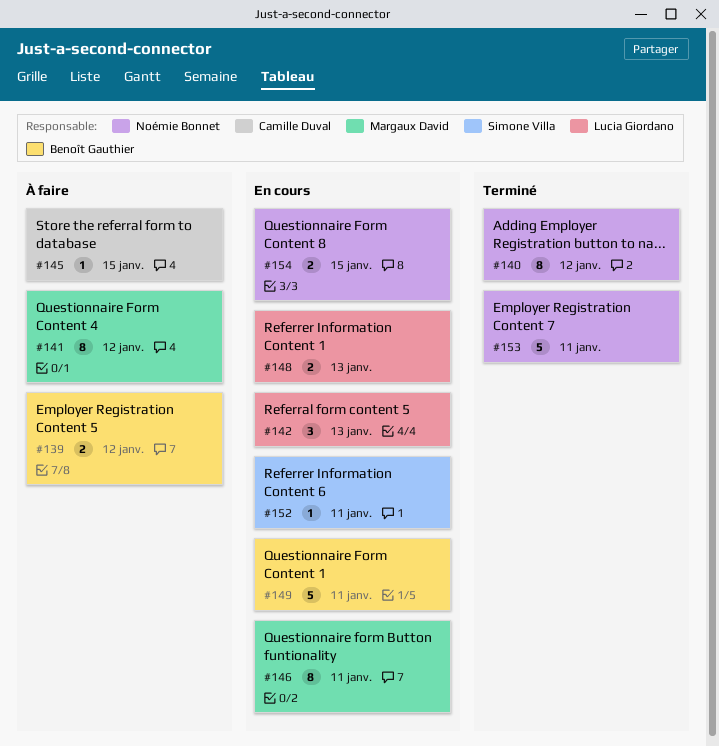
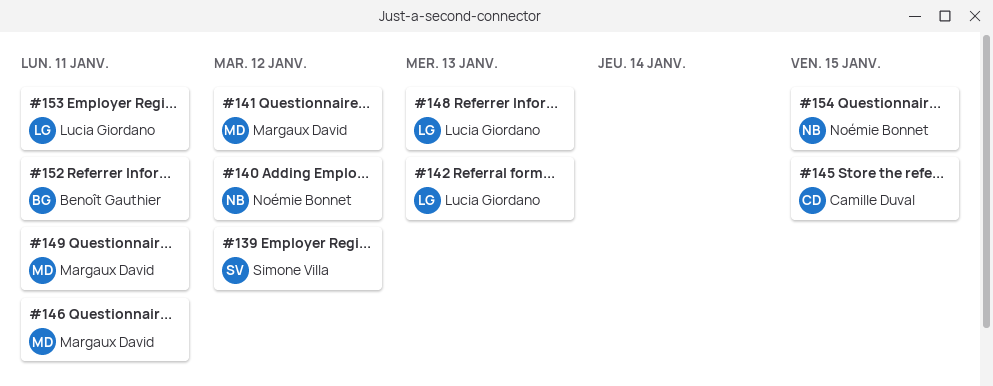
#139, owner: Benoît Gauthier -> Simone Villa
#149, owner: Benoît Gauthier -> Margaux David
#152, owner: Simone Villa -> Benoît Gauthier
#153, owner: Noémie Bonnet -> Lucia Giordano

